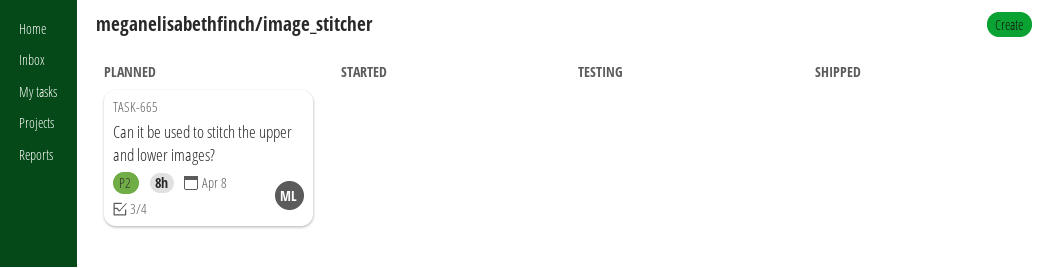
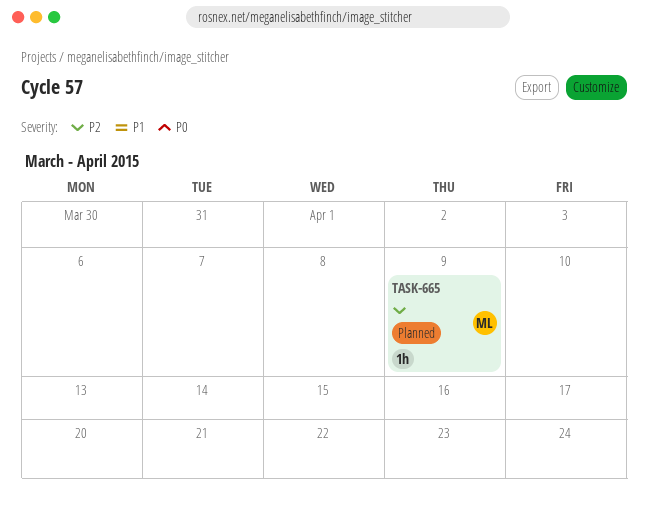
TASK-665, estimate: 8h -> 1h
TASK-665, due: Apr 8 -> Apr 9

